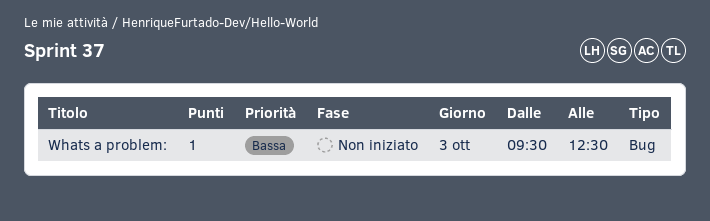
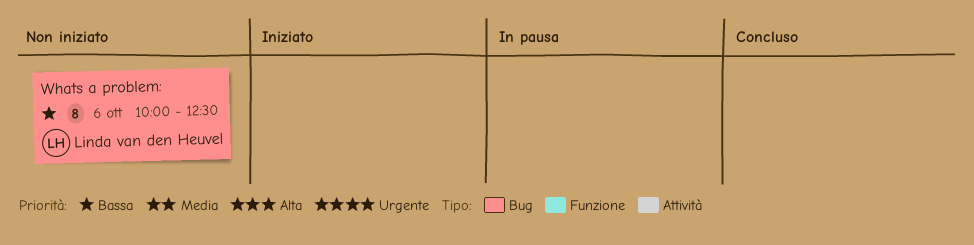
Whats a problem:, estimate: 1 -> 8
Whats a problem:, day: Oct 3 -> Oct 6
Whats a problem:, begins: 09:30 -> 10:00

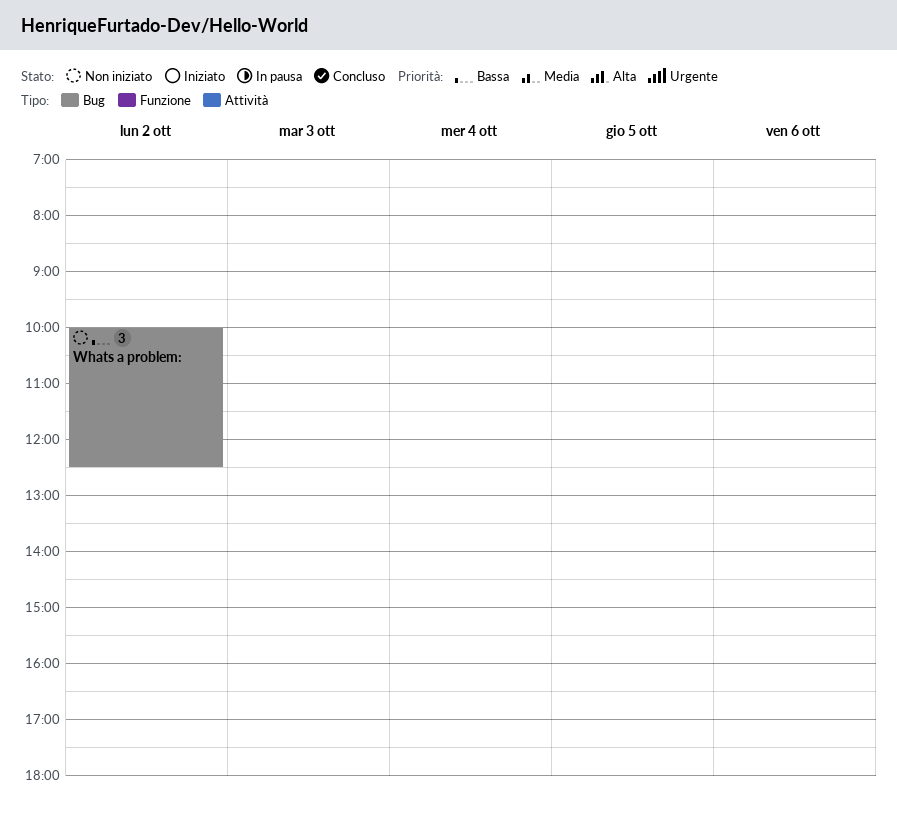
Whats a problem:, estimate: 8 -> 3
Whats a problem:, day: Oct 6 -> Oct 2

